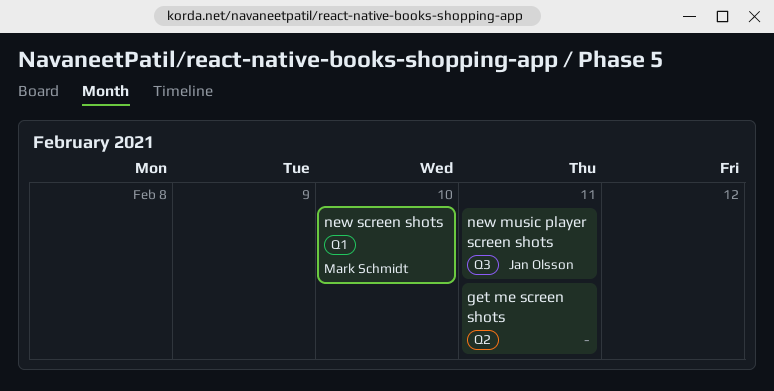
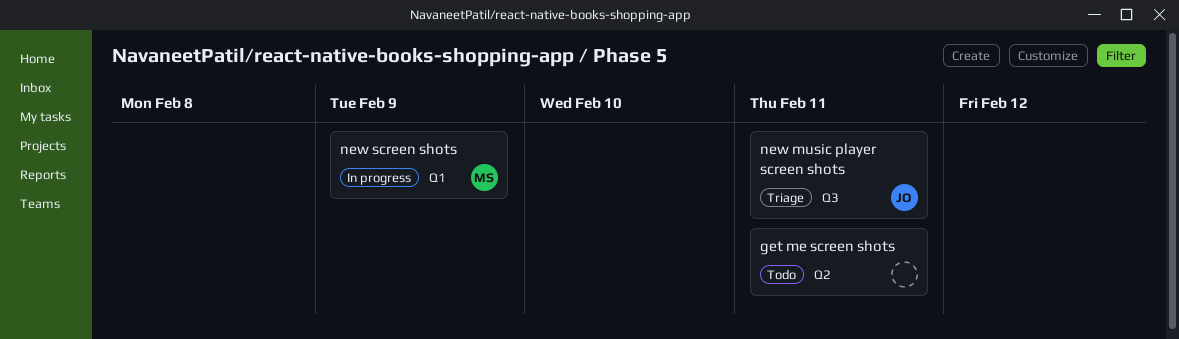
new screen shots, due: Feb 10 -> Feb 9

